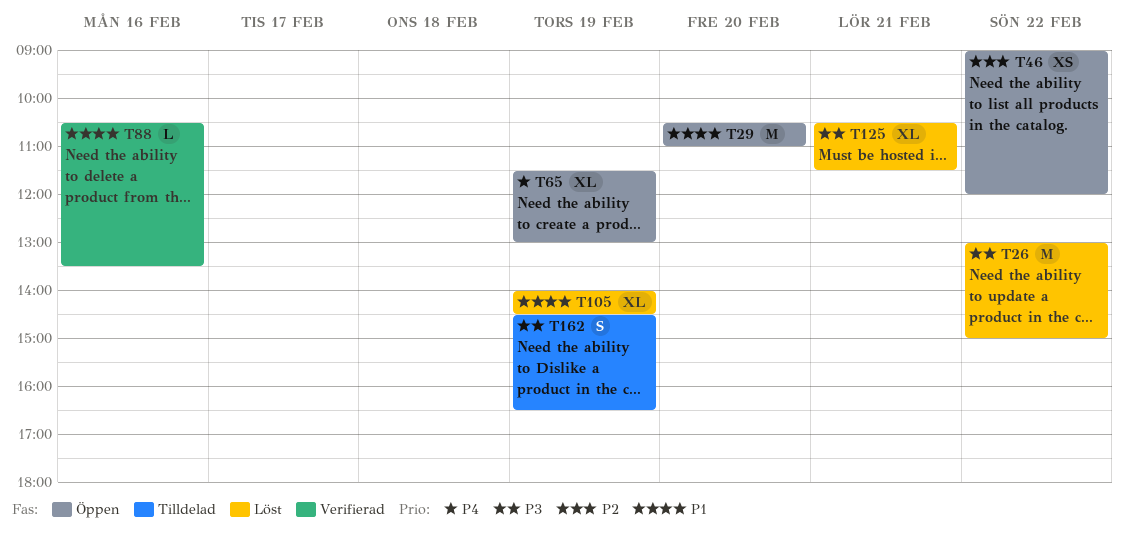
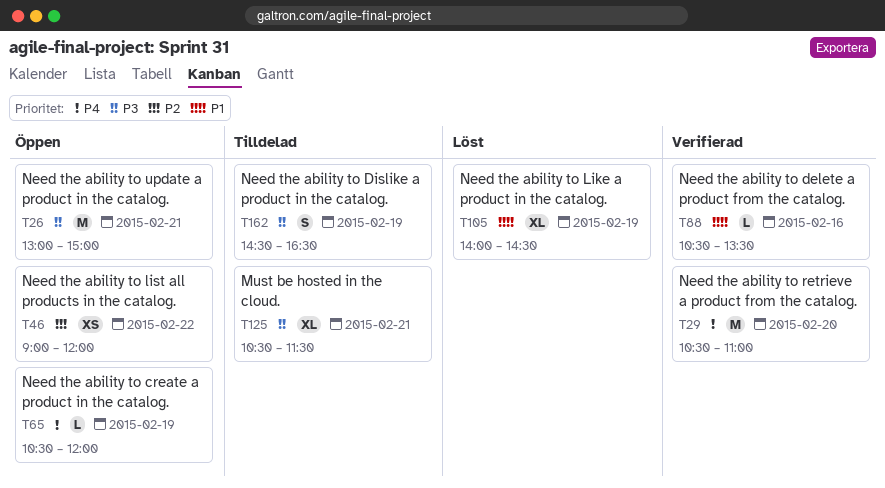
T26, status: Löst -> Öppen
T26, day: Feb 22 -> Feb 21
T29, status: Öppen -> Verifierad
T29, priority: P1 -> P4
T65, estimate: XL -> L
T65, begins: 11:30 -> 10:30
T65, ends: 13:00 -> 12:00
T125, status: Löst -> Tilldelad

